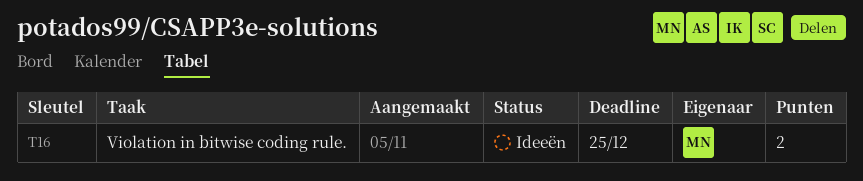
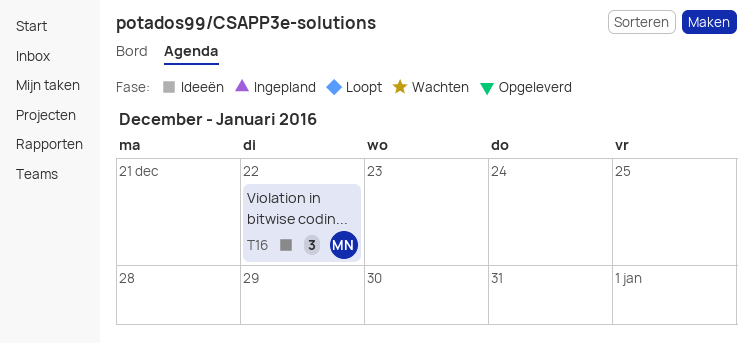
T16, estimate: 2 -> 3
T16, due: Dec 25 -> Dec 22

